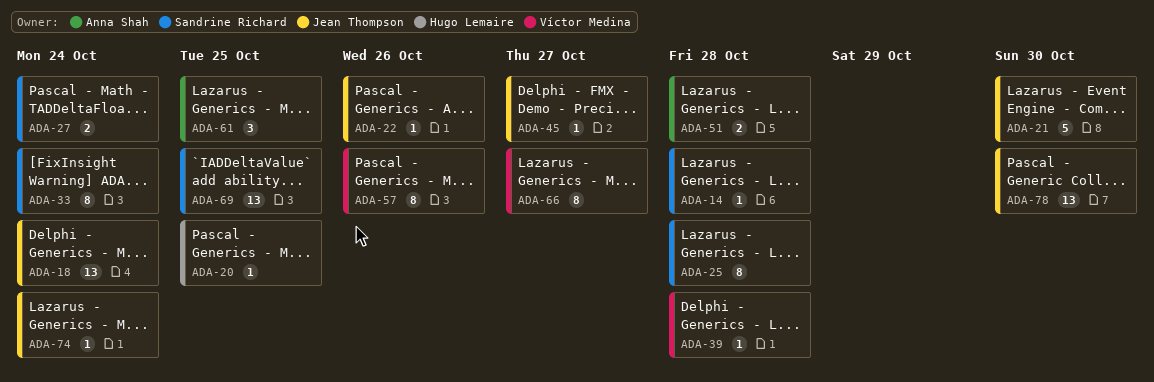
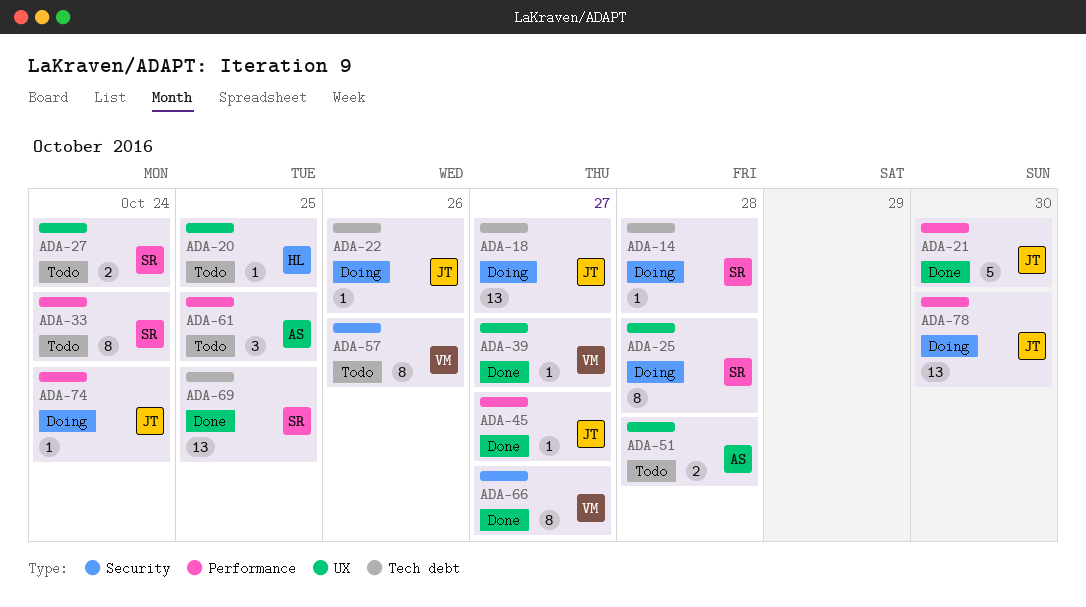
ADA-18, due: Oct 24 -> Oct 27
ADA-39, due: Oct 28 -> Oct 27

